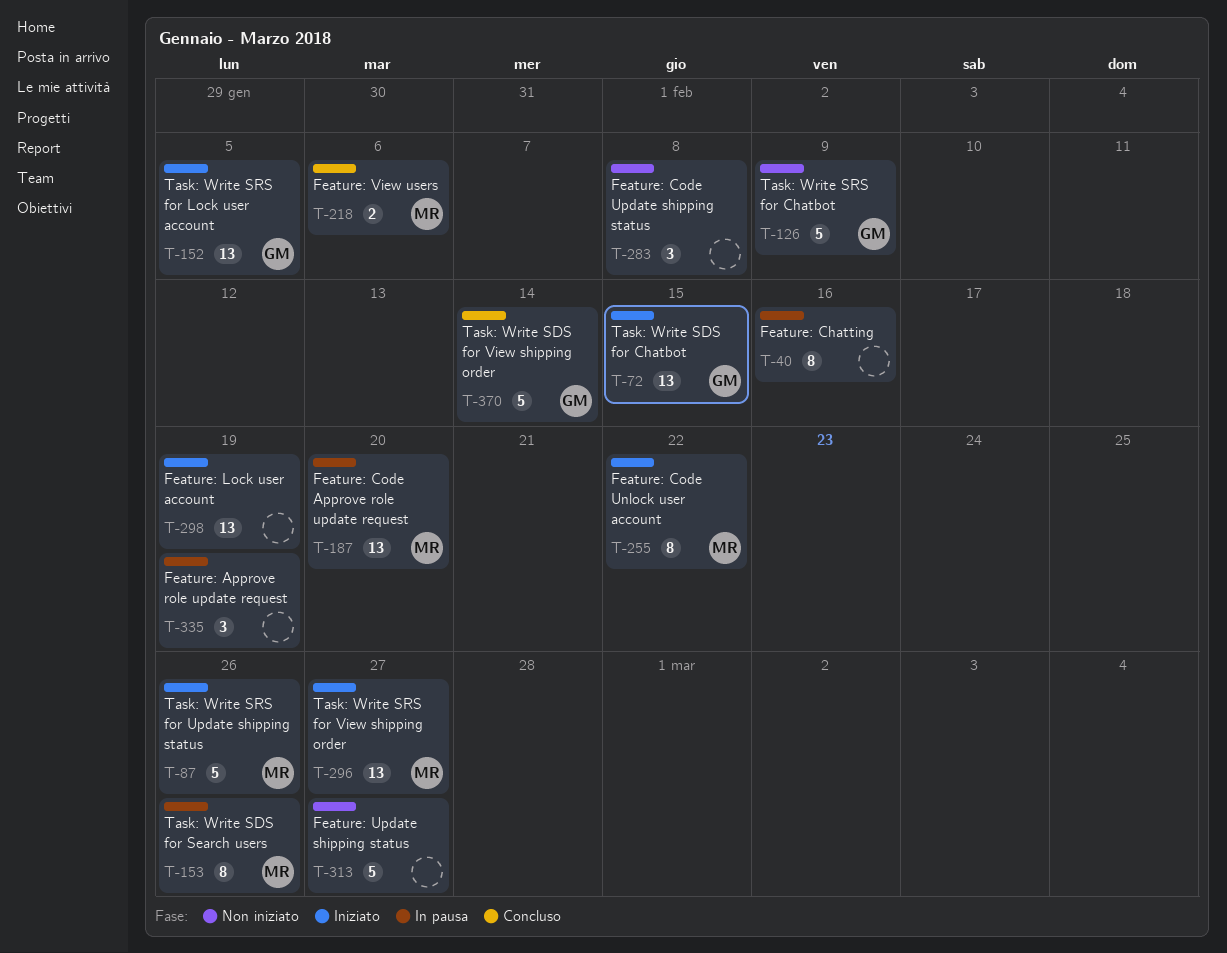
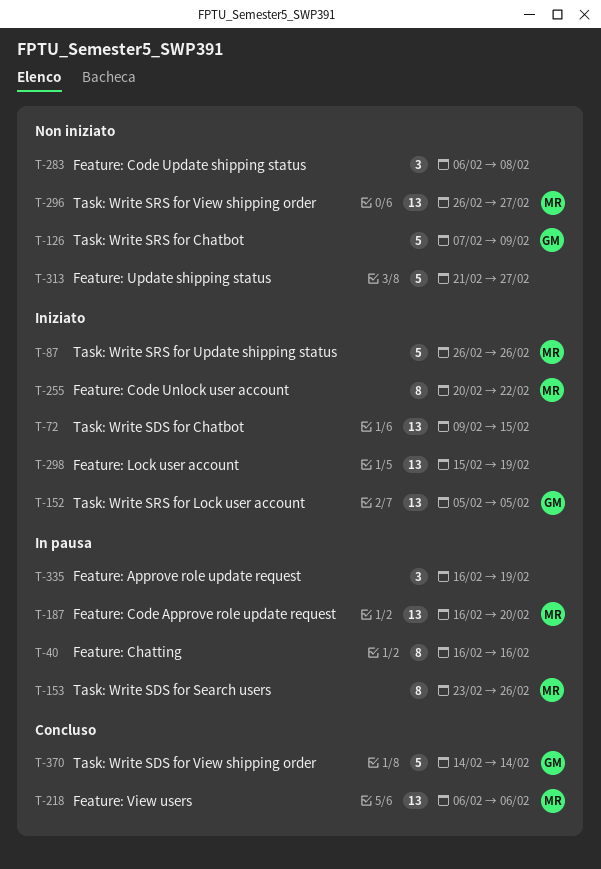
T-72, owner: GM -> none
T-218, estimate: 2 -> 13
T-296, status: Iniziato -> Non iniziato

